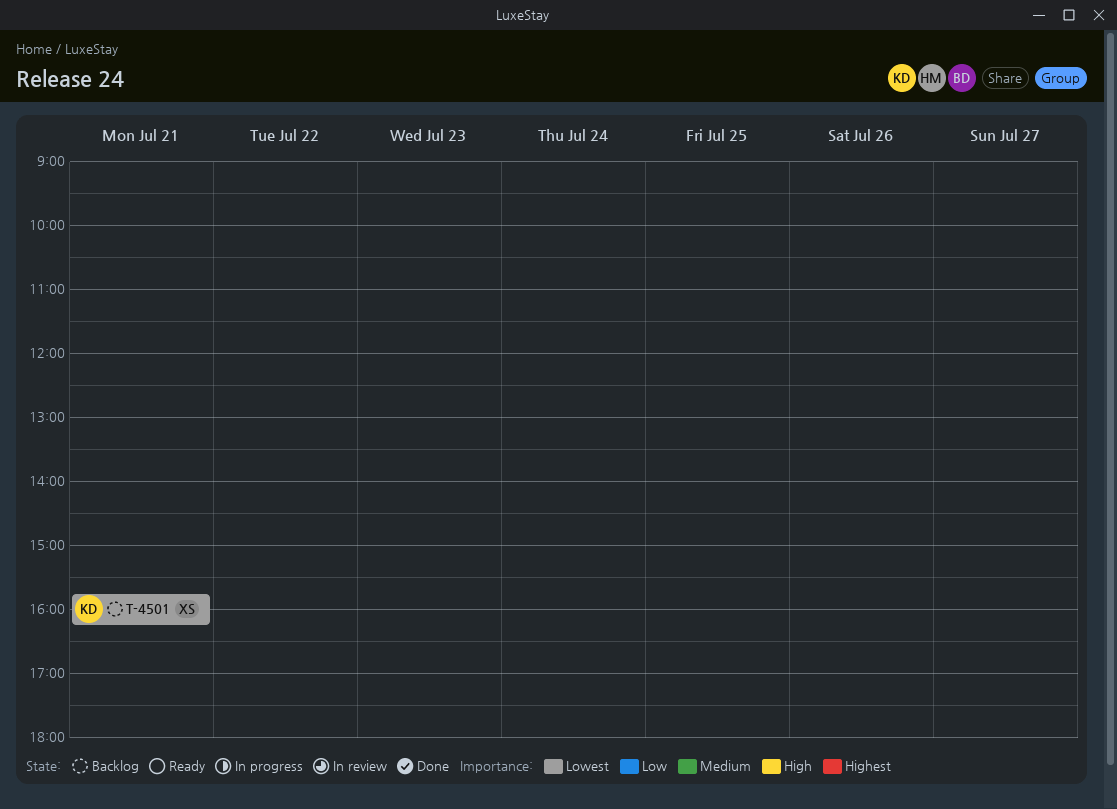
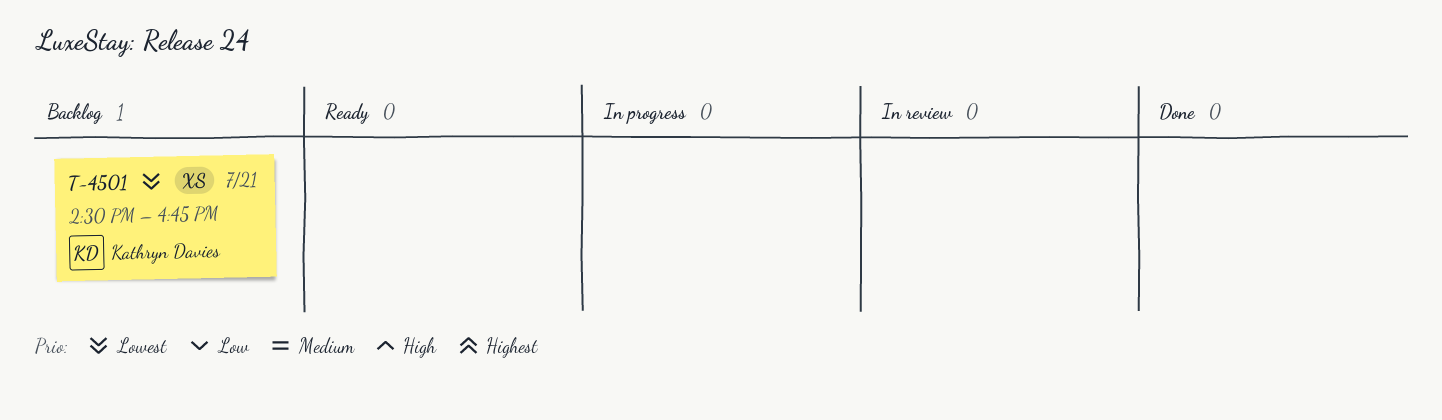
T-4501, begins: 15:45 -> 14:30
T-4501, ends: 16:15 -> 16:45

